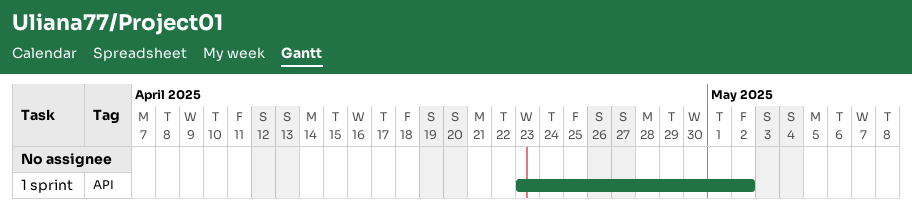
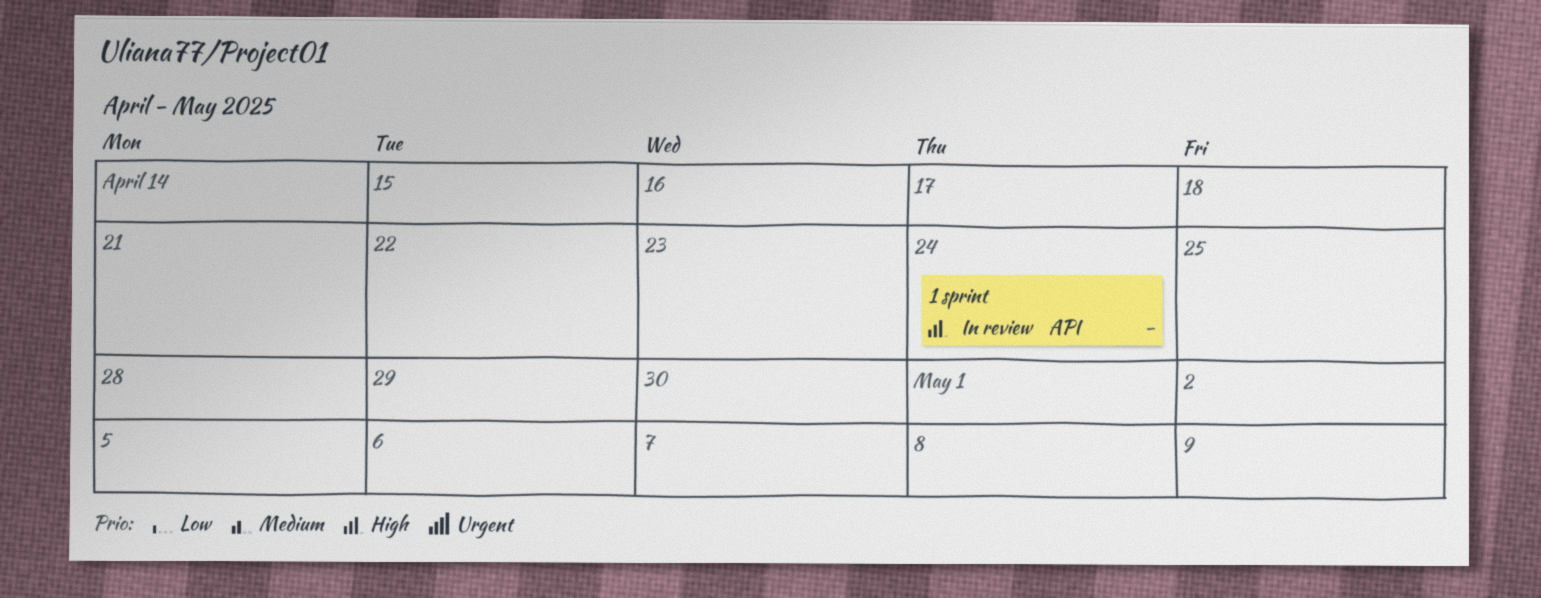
1 sprint, due: May 2 -> Apr 24

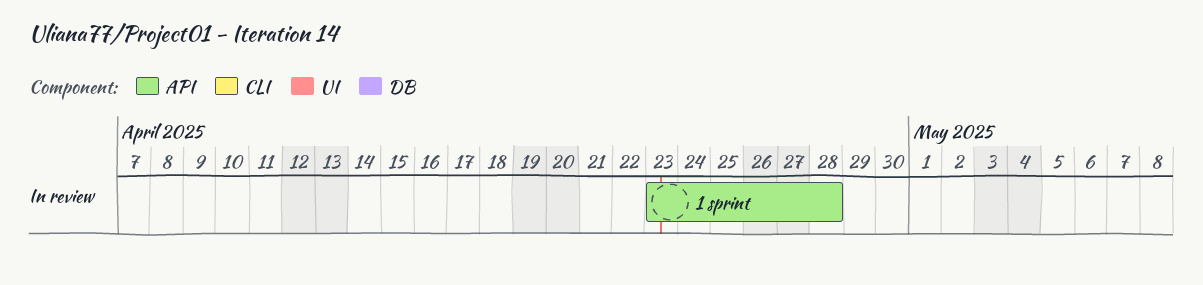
1 sprint, due: Apr 24 -> Apr 28

